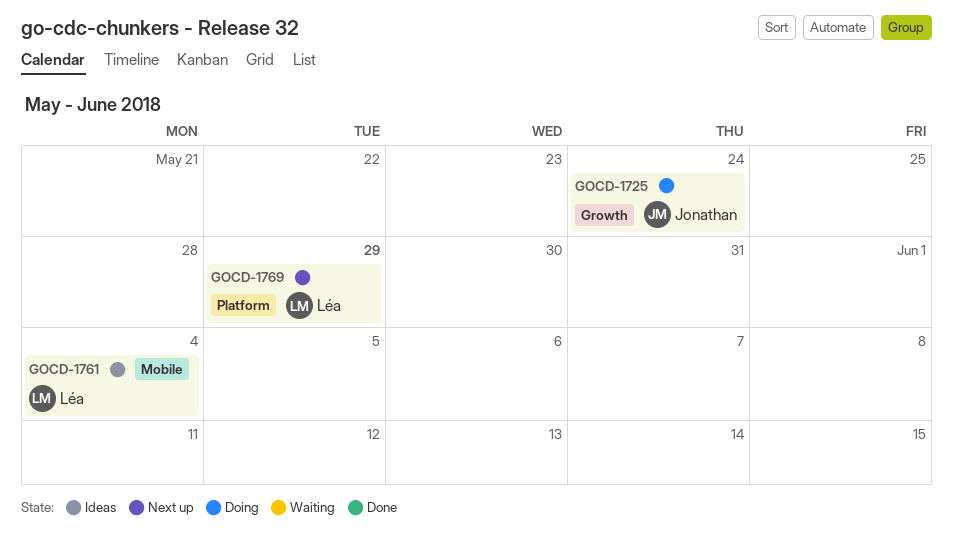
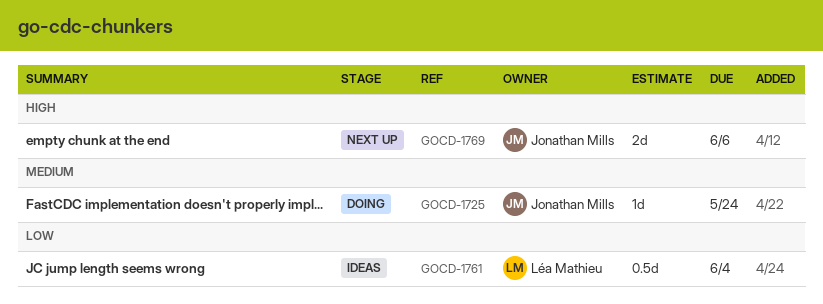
GOCD-1769, owner: Léa Mathieu -> Jonathan Mills
GOCD-1769, due: May 29 -> Jun 6

